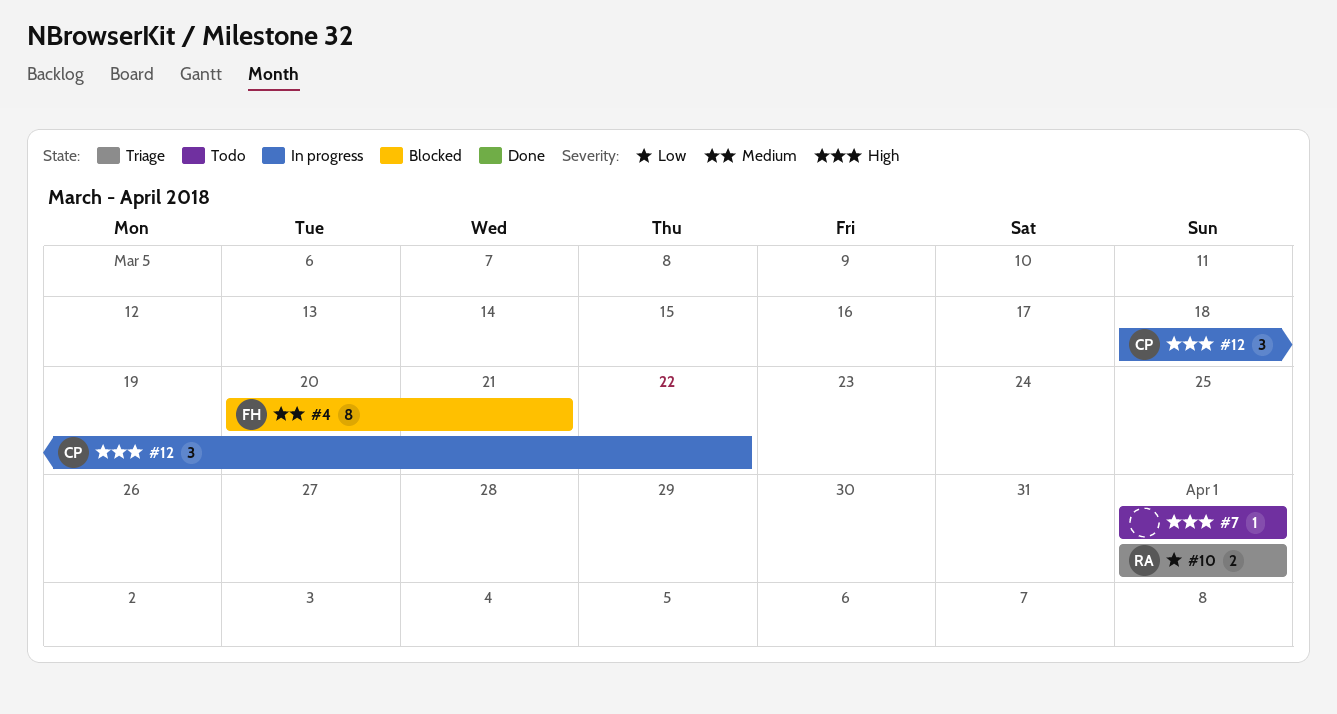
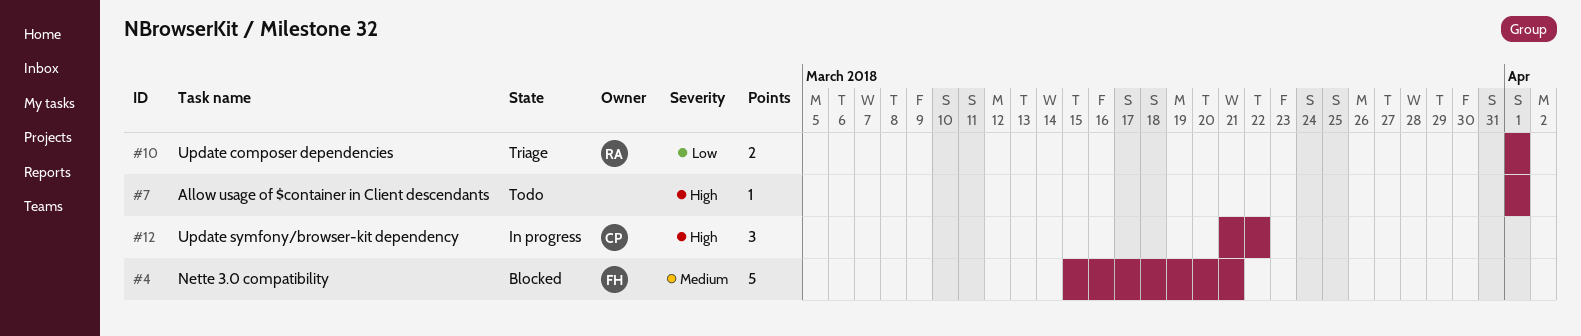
#4, estimate: 8 -> 5
#4, start: Mar 20 -> Mar 15
#12, start: Mar 18 -> Mar 21

